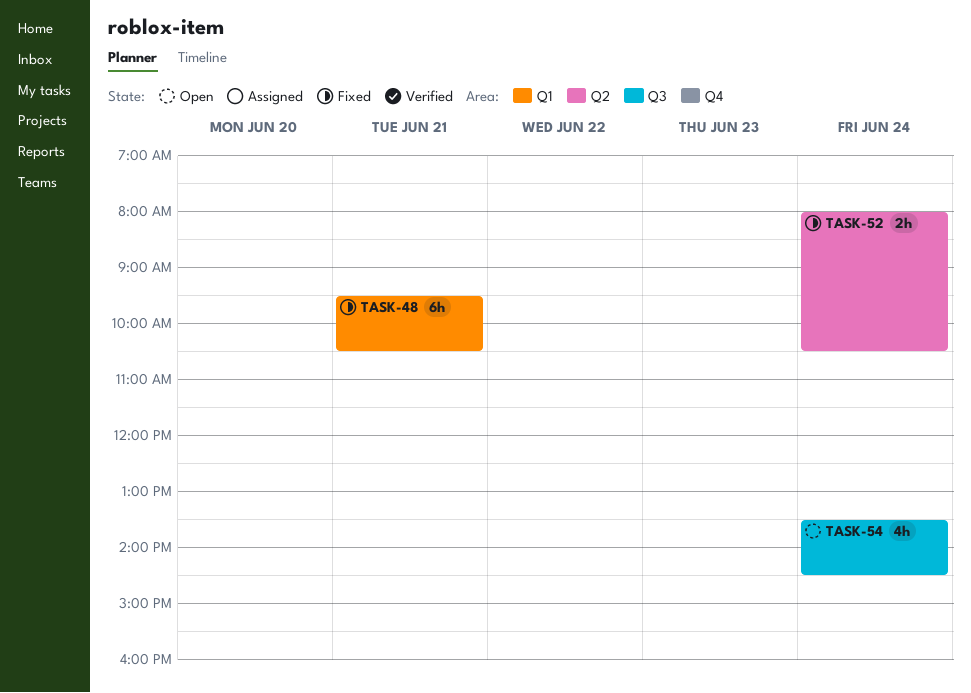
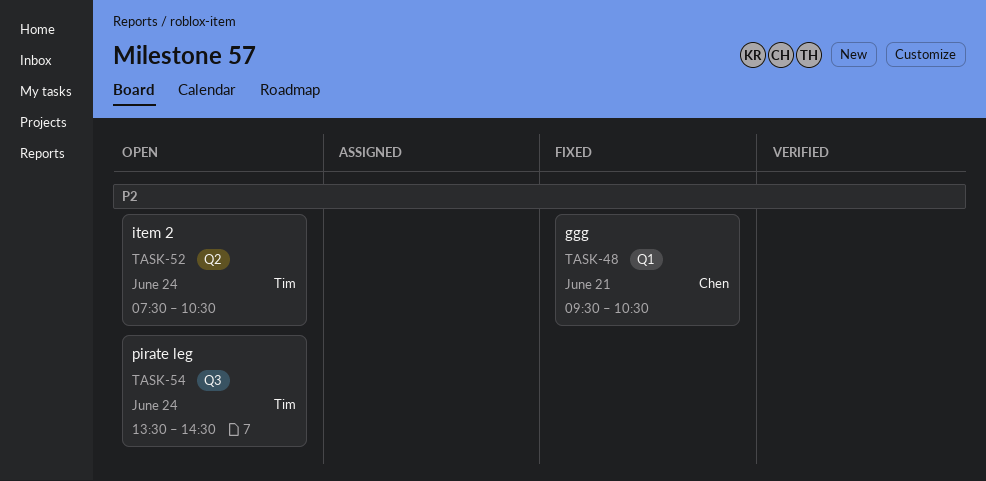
TASK-52, status: Fixed -> Open
TASK-52, begins: 08:00 -> 07:30

